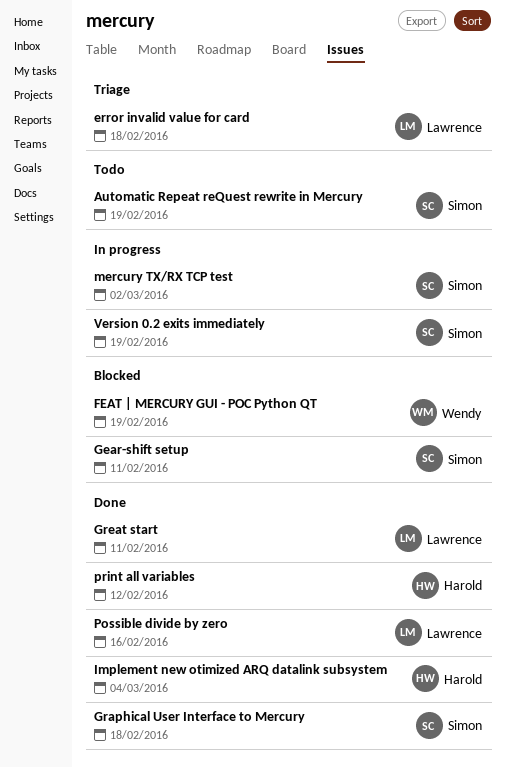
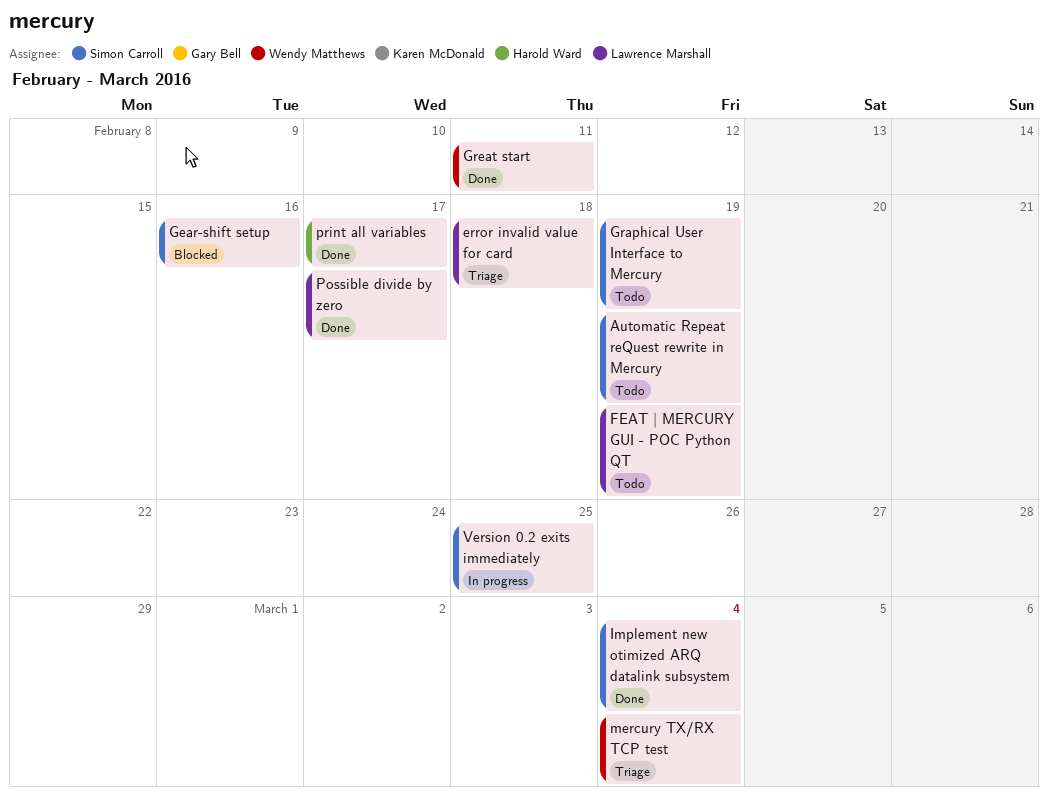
FEAT | MERCURY GUI - POC Python QT, status: Blocked -> Todo
FEAT | MERCURY GUI - POC Python QT, owner: Wendy Matthews -> Lawrence Marshall
Gear-shift setup, due: Feb 11 -> Feb 16
Graphical User Interface to Mercury, status: Done -> Todo
Graphical User Interface to Mercury, due: Feb 18 -> Feb 19
Great start, owner: Lawrence Marshall -> Wendy Matthews
Implement new otimized ARQ datalink subsystem, owner: Harold Ward -> Simon Carroll
mercury TX/RX TCP test, status: In progress -> Triage
mercury TX/RX TCP test, owner: Simon Carroll -> Wendy Matthews
mercury TX/RX TCP test, due: Mar 2 -> Mar 4
Possible divide by zero, due: Feb 16 -> Feb 17
print all variables, due: Feb 12 -> Feb 17
Version 0.2 exits immediately, due: Feb 19 -> Feb 25

